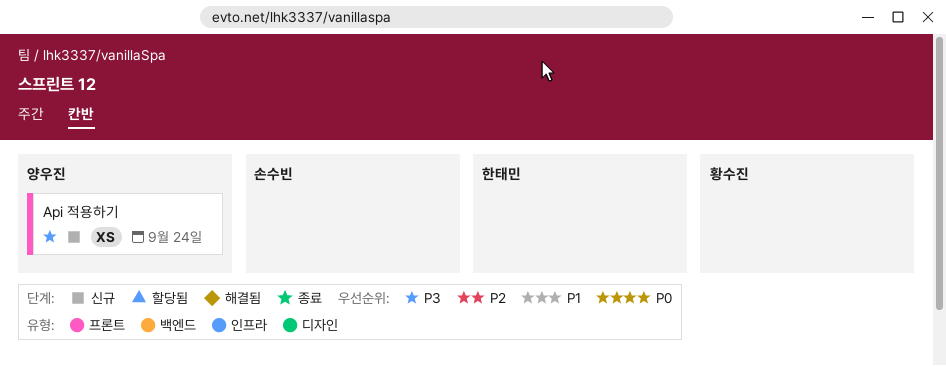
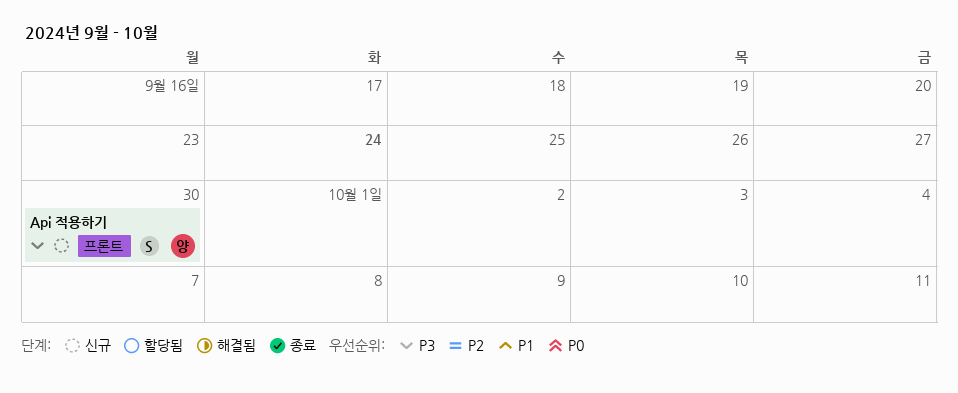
Api 적용하기, estimate: XS -> S
Api 적용하기, due: Sep 24 -> Sep 30

